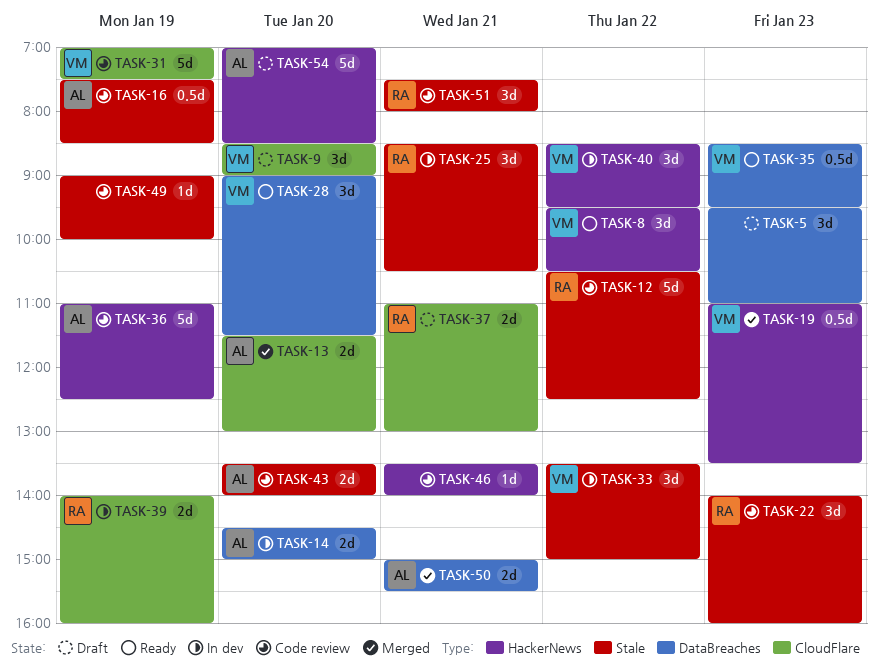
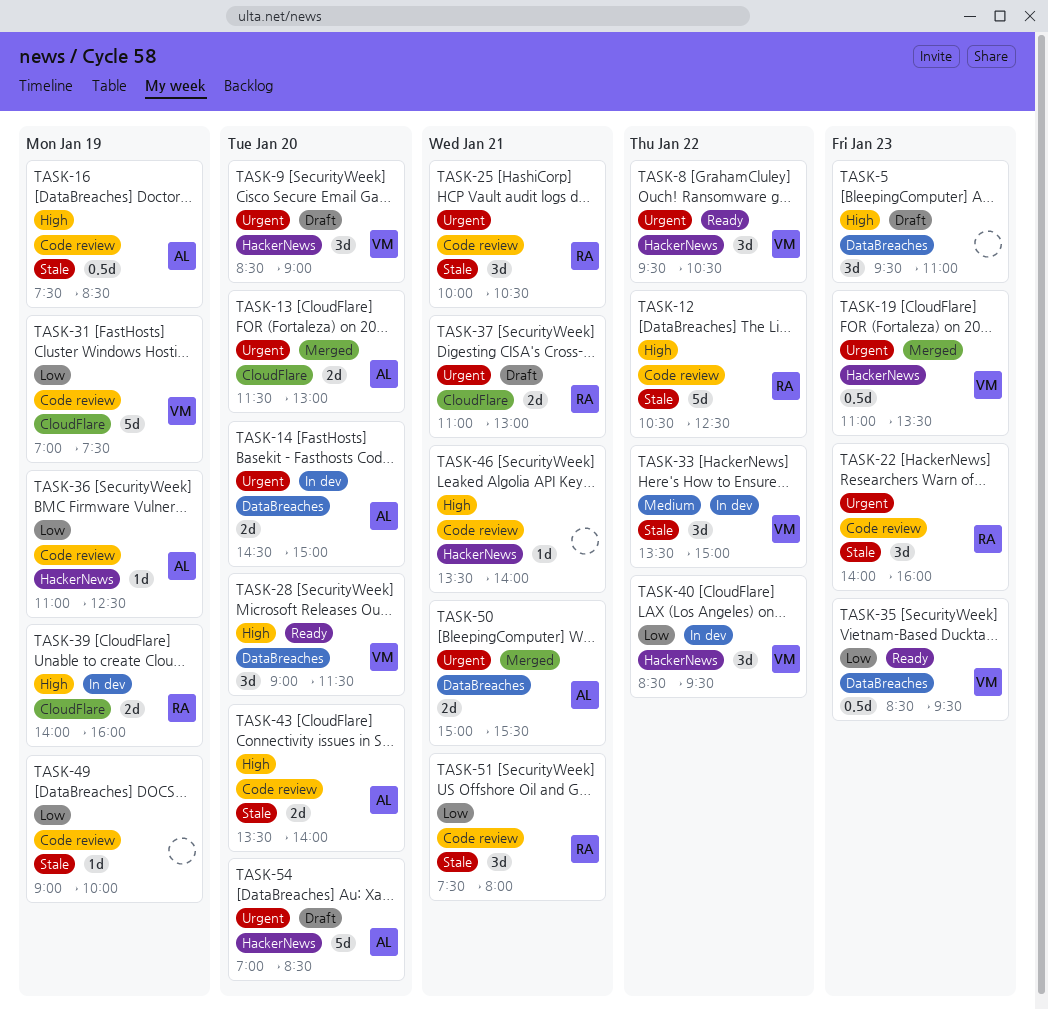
TASK-9, label: CloudFlare -> HackerNews
TASK-25, status: In dev -> Code review
TASK-25, begins: 08:30 -> 10:00
TASK-36, estimate: 5d -> 1d

